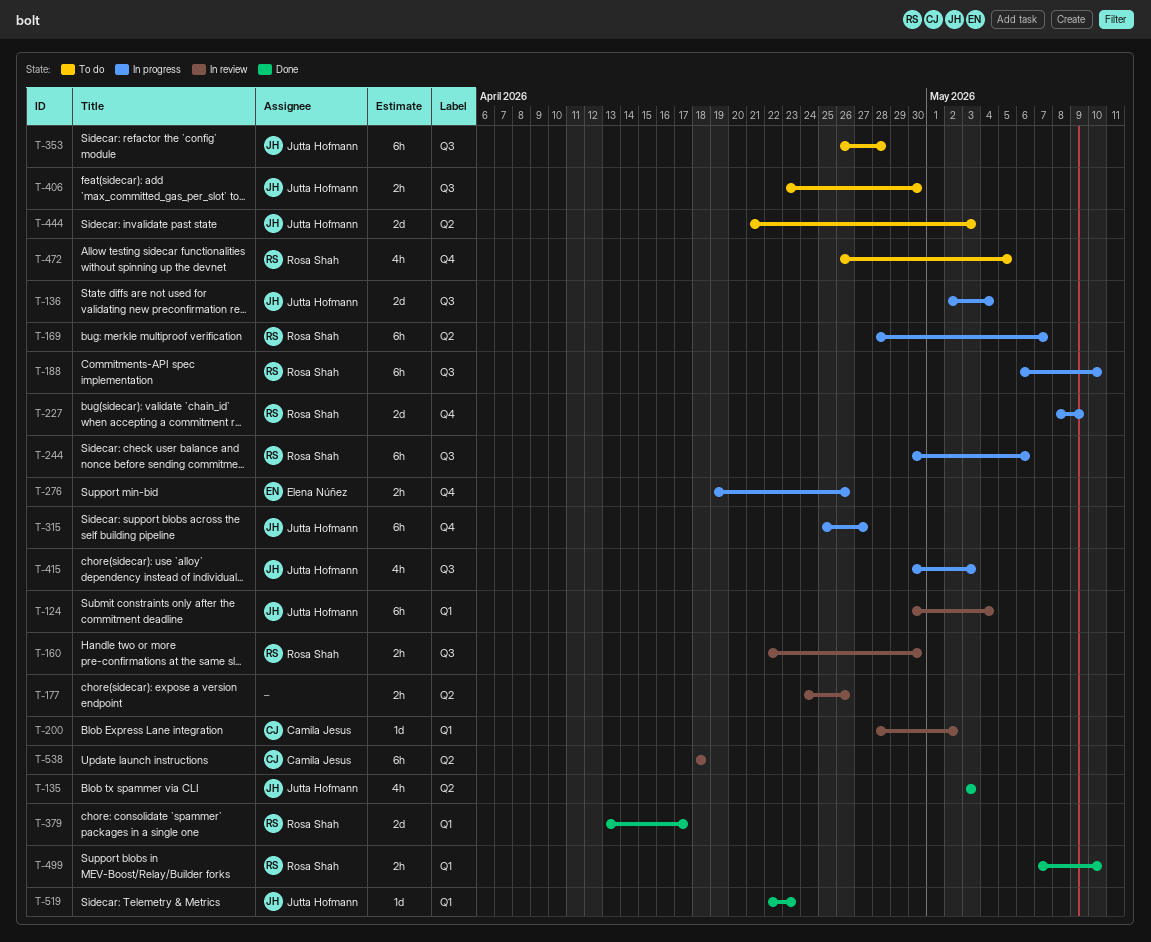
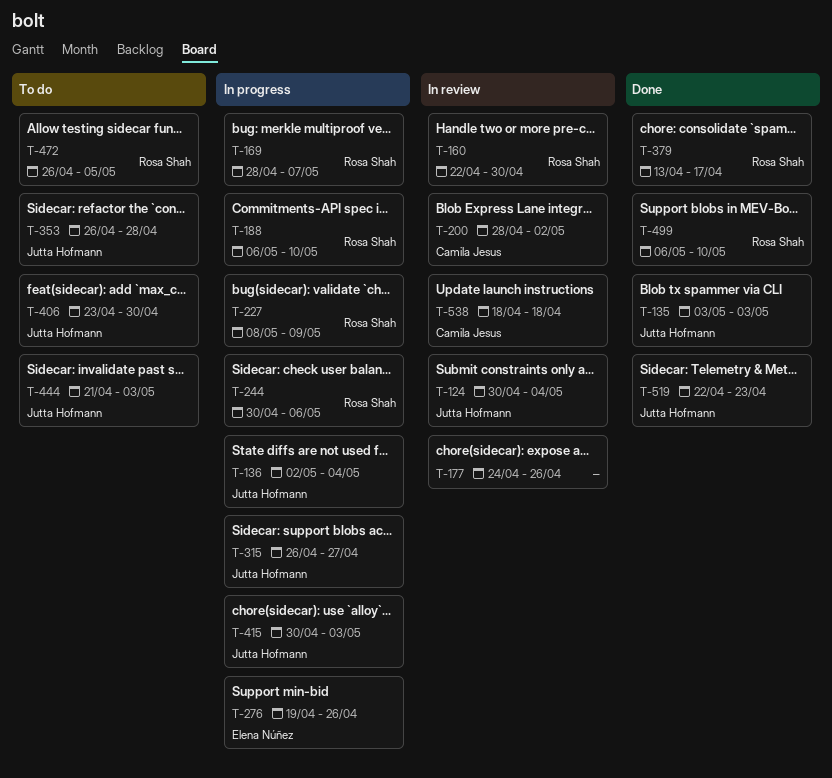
T-315, start: Apr 25 -> Apr 26
T-499, start: May 7 -> May 6

